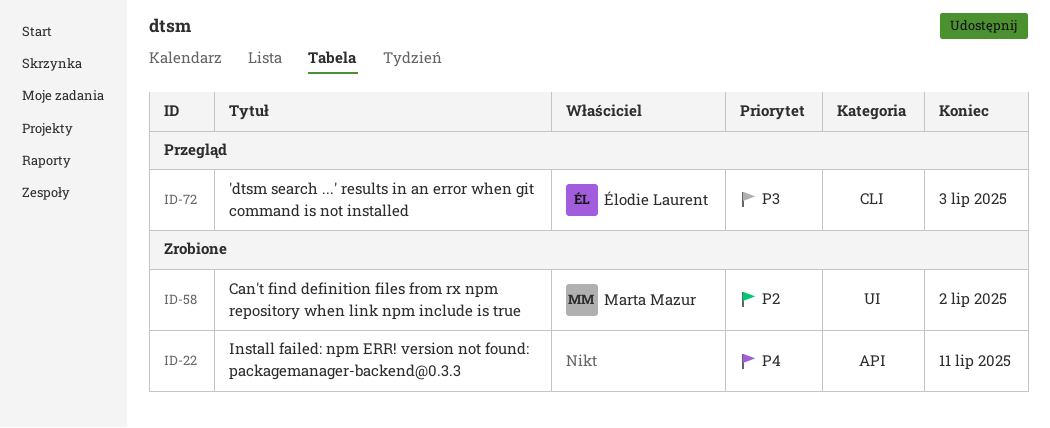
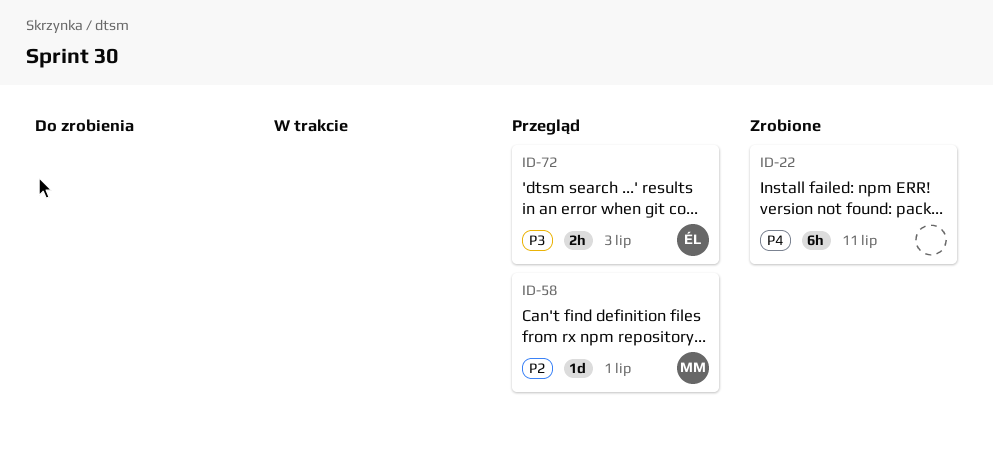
ID-58, status: Zrobione -> Przegląd
ID-58, due: Jul 2 -> Jul 1

